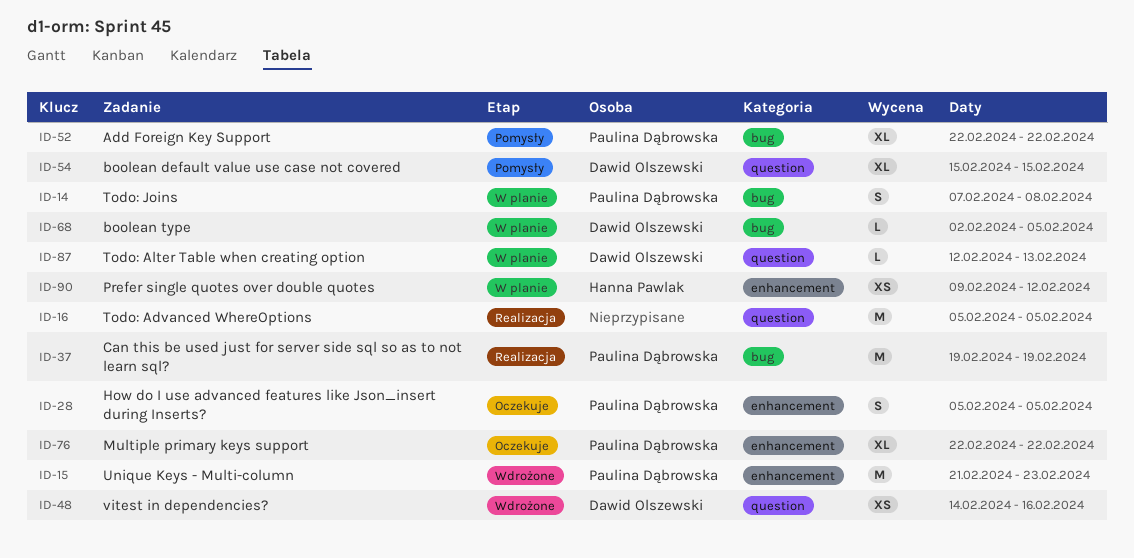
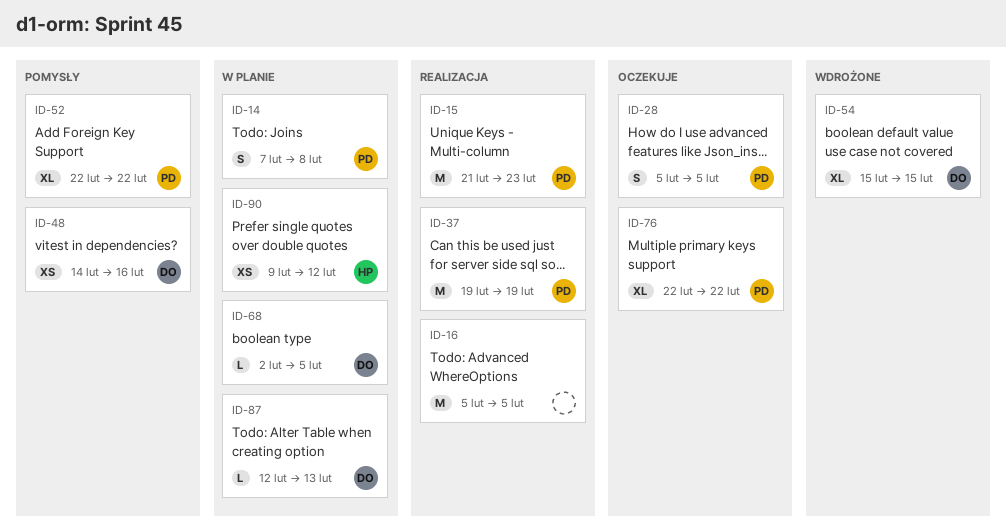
ID-15, status: Wdrożone -> Realizacja
ID-48, status: Wdrożone -> Pomysły
ID-54, status: Pomysły -> Wdrożone

